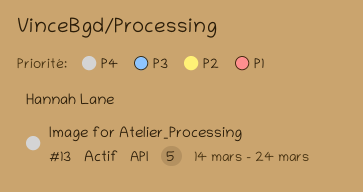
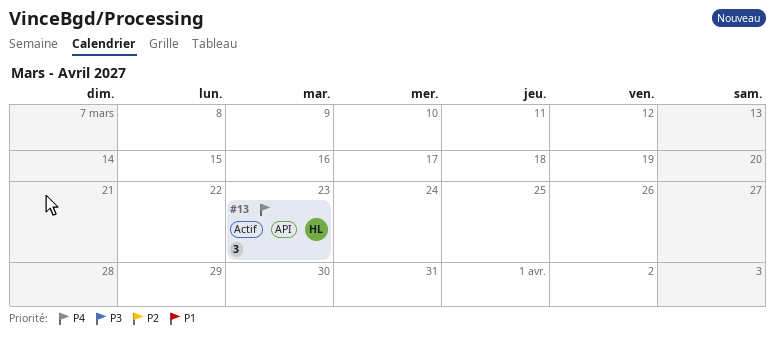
#13, estimate: 5 -> 3
#13, due: Mar 24 -> Mar 23

